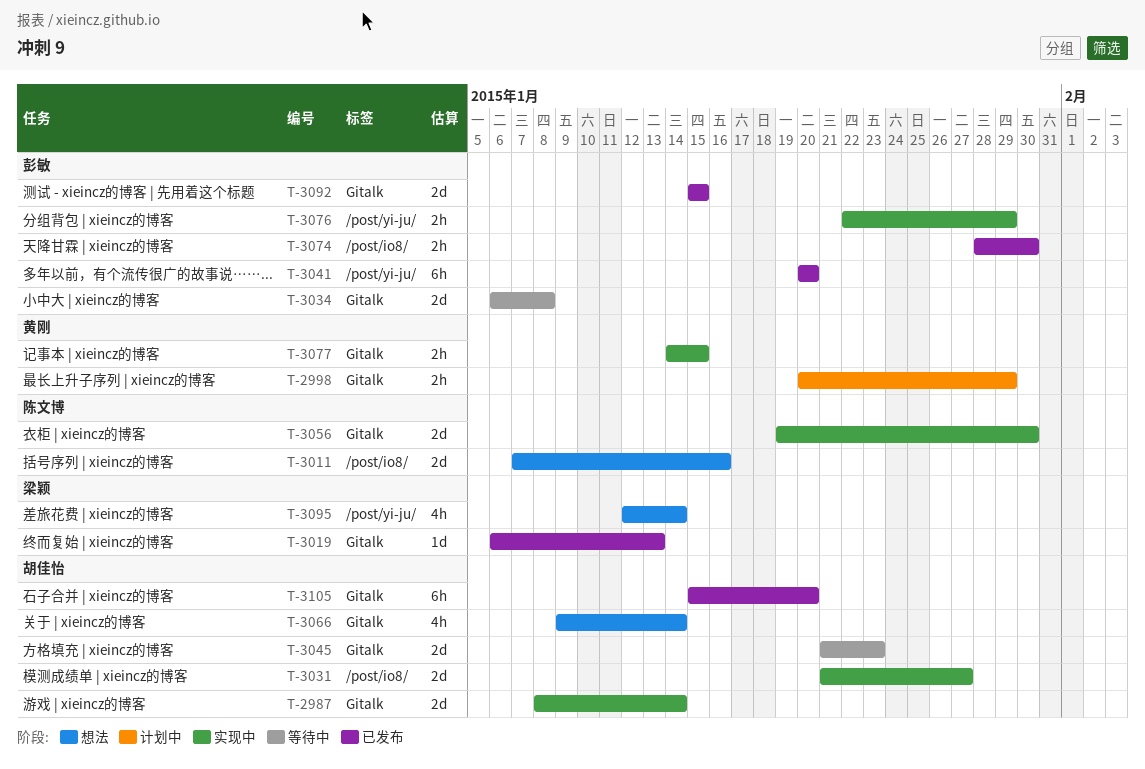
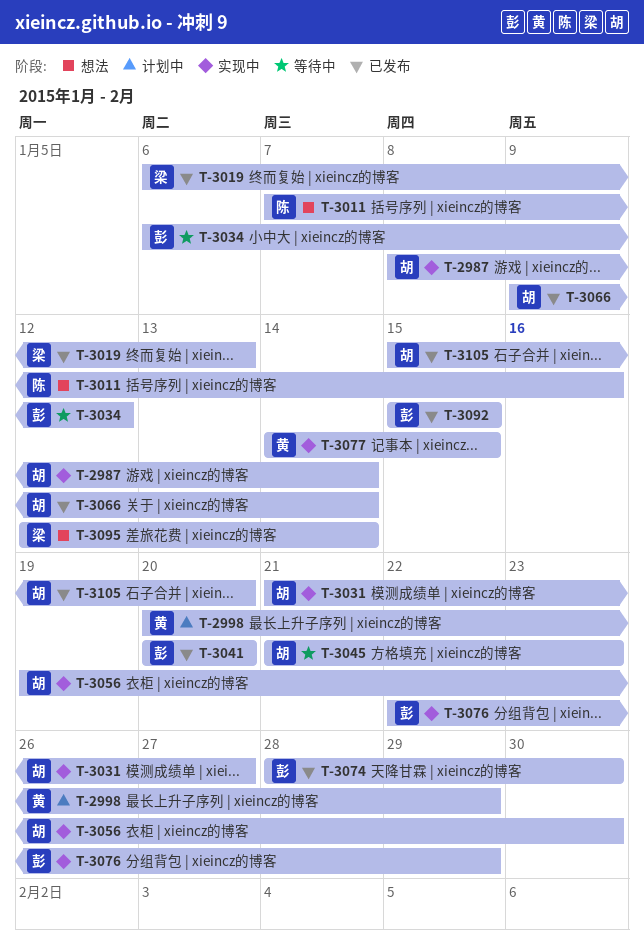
T-3034, due: Jan 8 -> Jan 12
T-3056, owner: 陈文博 -> 胡佳怡
T-3066, status: 想法 -> 已发布

